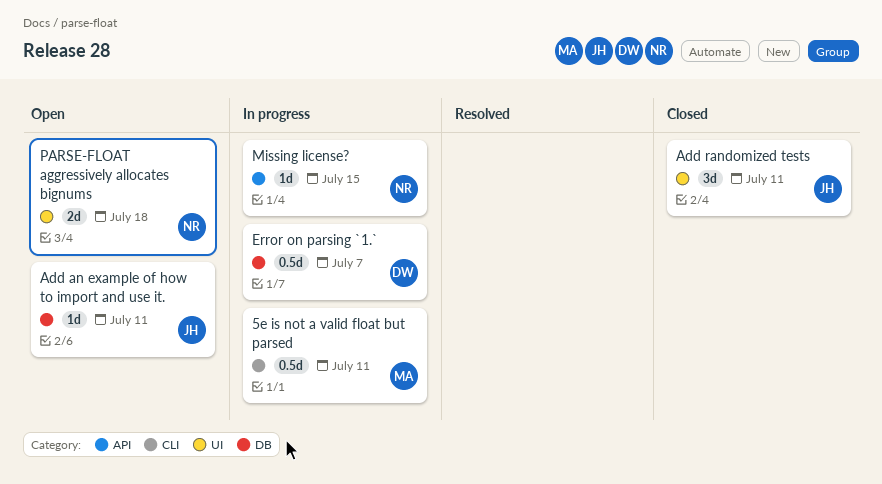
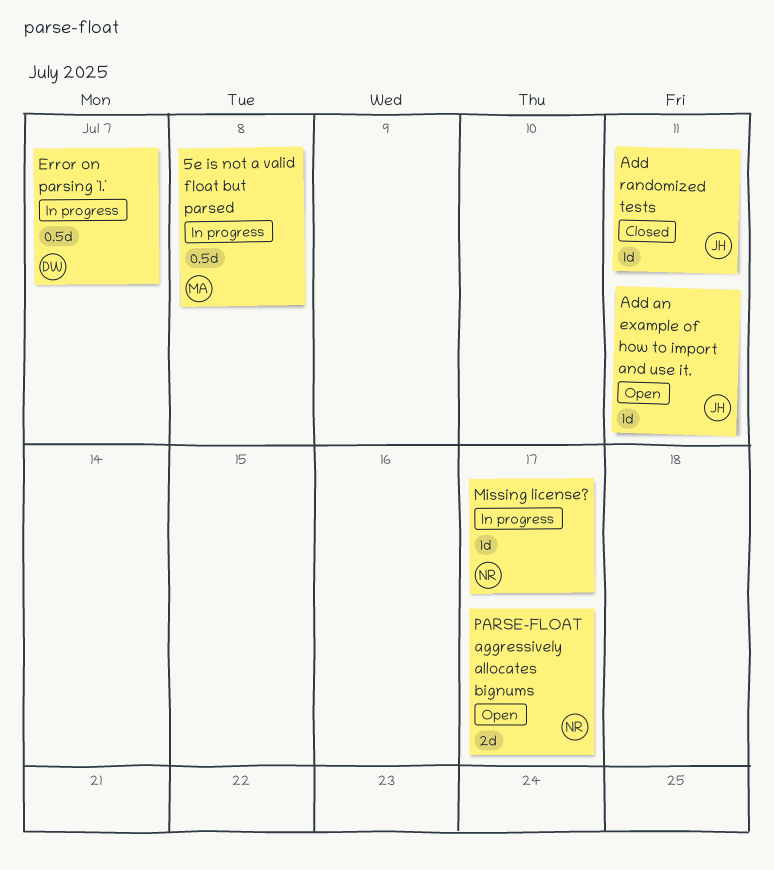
5e is not a valid float but parsed, due: Jul 11 -> Jul 8
Add randomized tests, estimate: 3d -> 1d
Missing license?, due: Jul 15 -> Jul 17
PARSE-FLOAT aggressively allocates bignums, due: Jul 18 -> Jul 17

